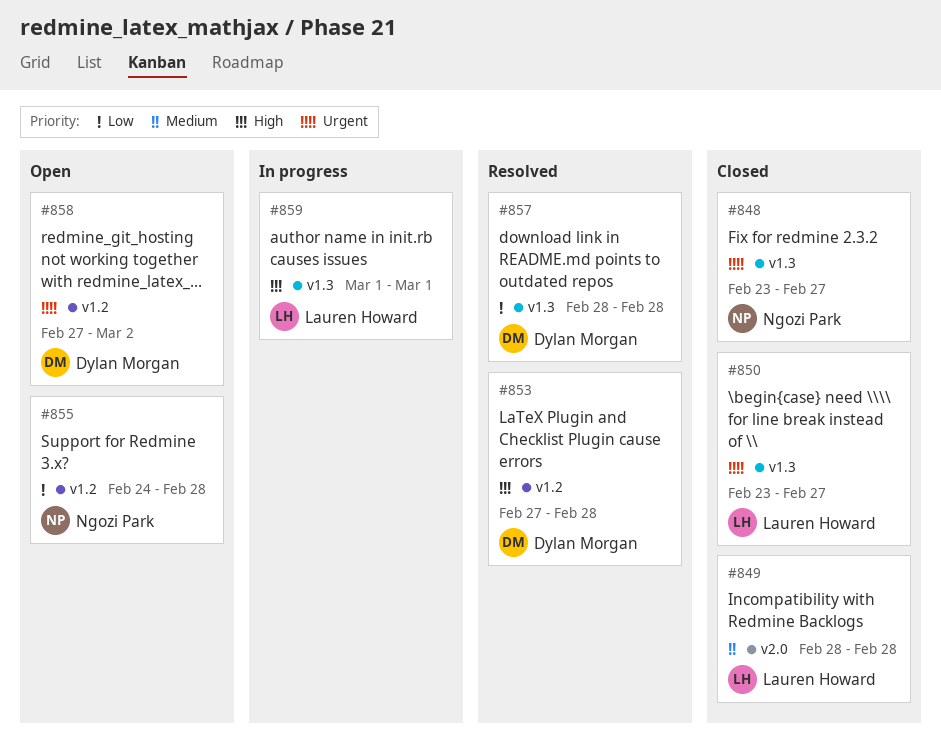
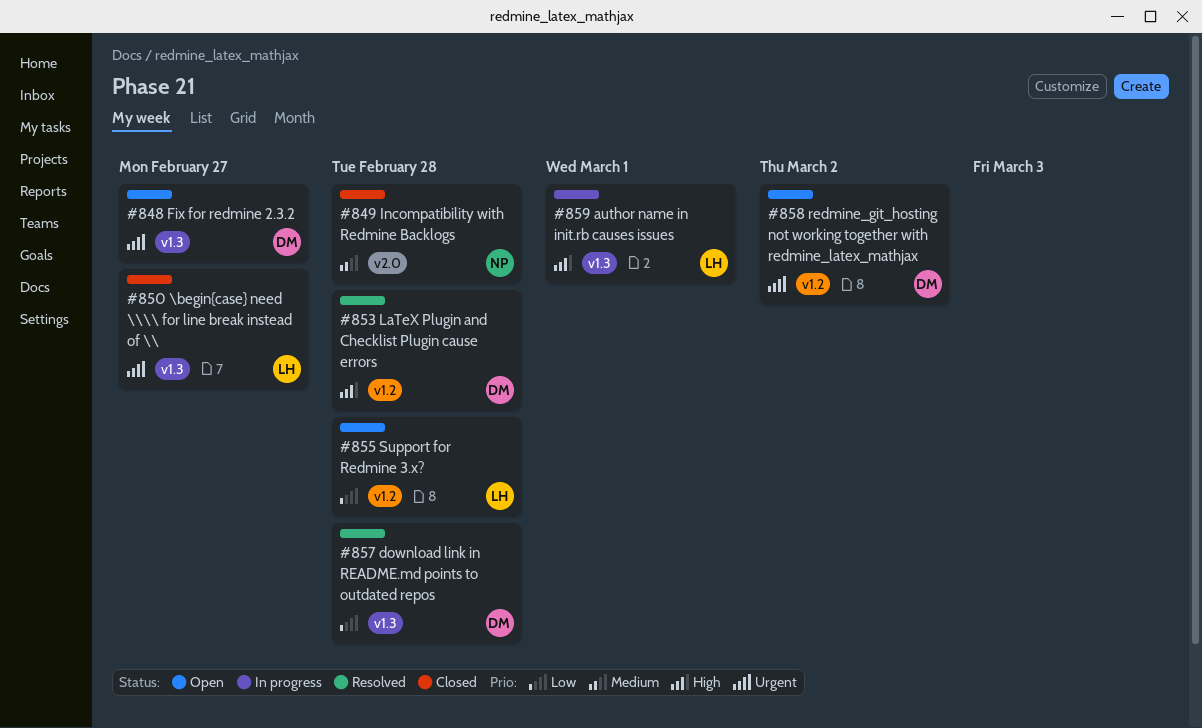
#848, status: Closed -> Open
#848, owner: Ngozi Park -> Dylan Morgan
#849, owner: Lauren Howard -> Ngozi Park
#855, owner: Ngozi Park -> Lauren Howard

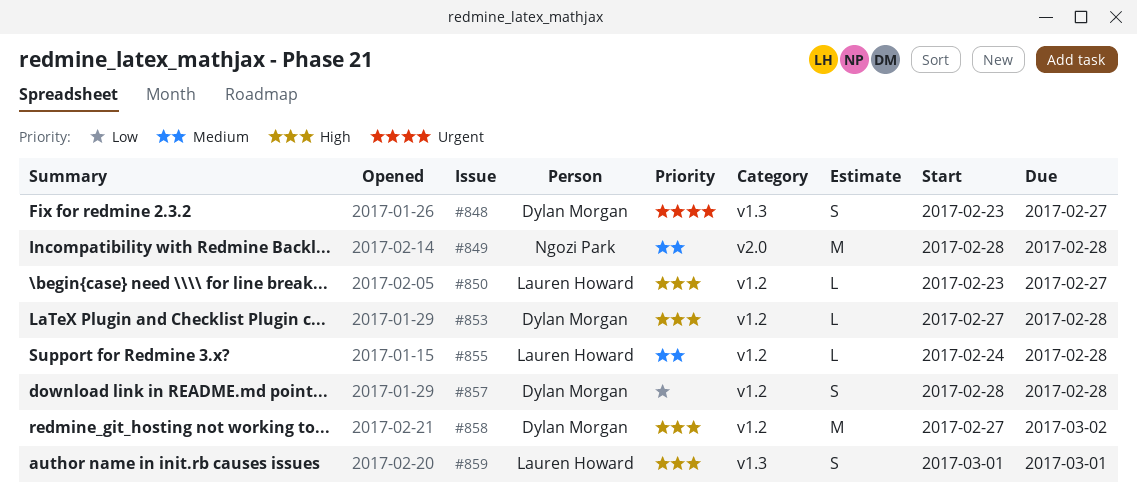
#850, priority: Urgent -> High
#850, label: v1.3 -> v1.2
#855, priority: Low -> Medium
#857, label: v1.3 -> v1.2
#858, priority: Urgent -> High

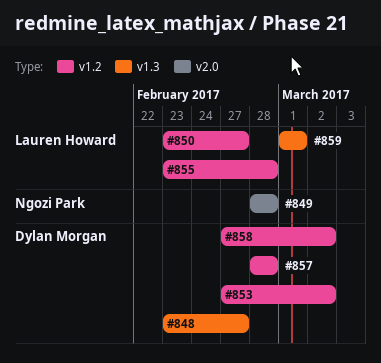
#853, due: Feb 28 -> Mar 2
#855, start: Feb 24 -> Feb 23

